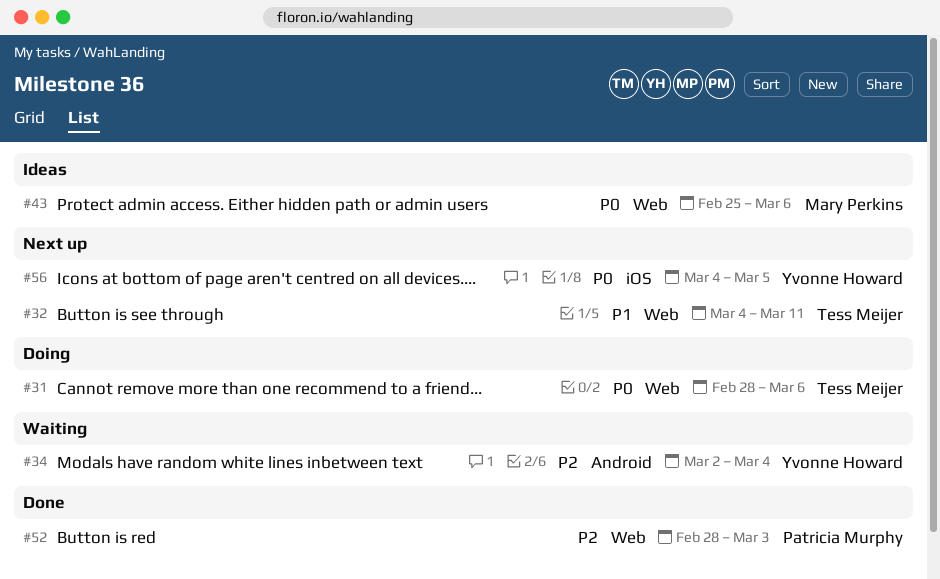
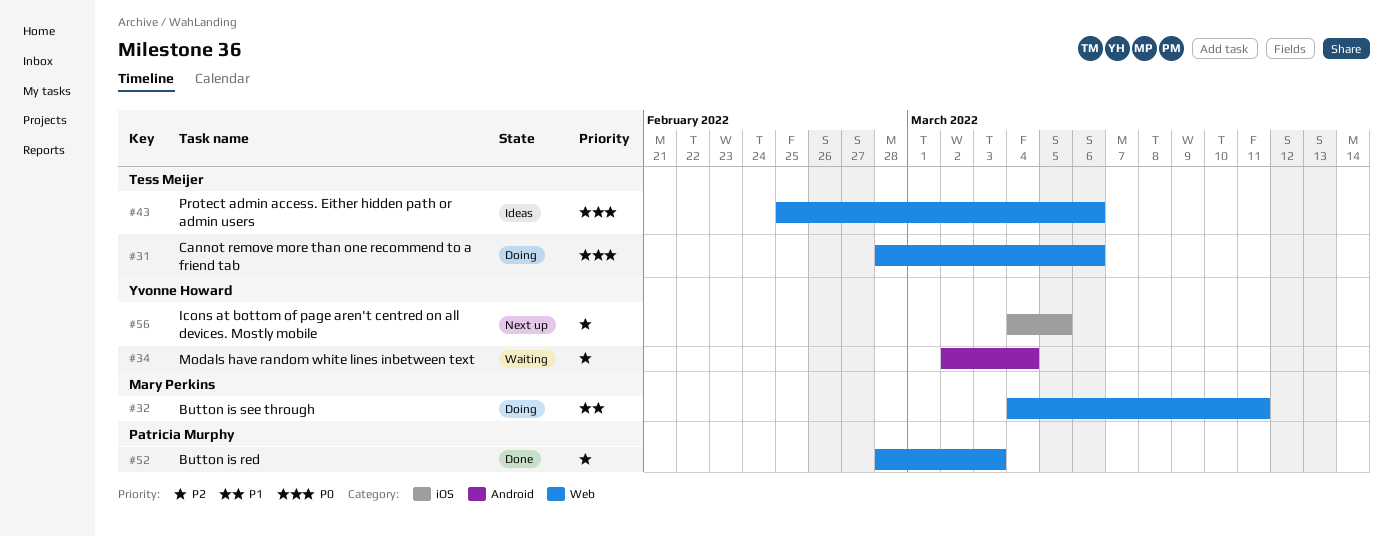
#32, status: Next up -> Doing
#32, owner: Tess Meijer -> Mary Perkins
#43, owner: Mary Perkins -> Tess Meijer
#56, priority: P0 -> P2

